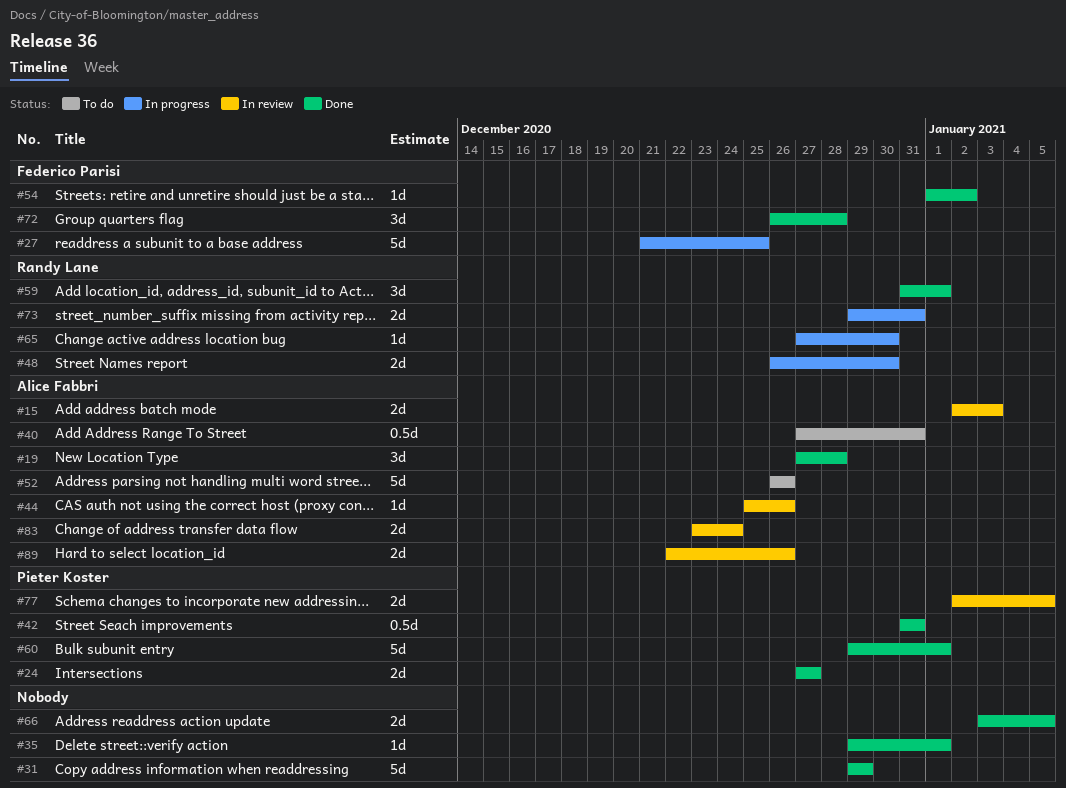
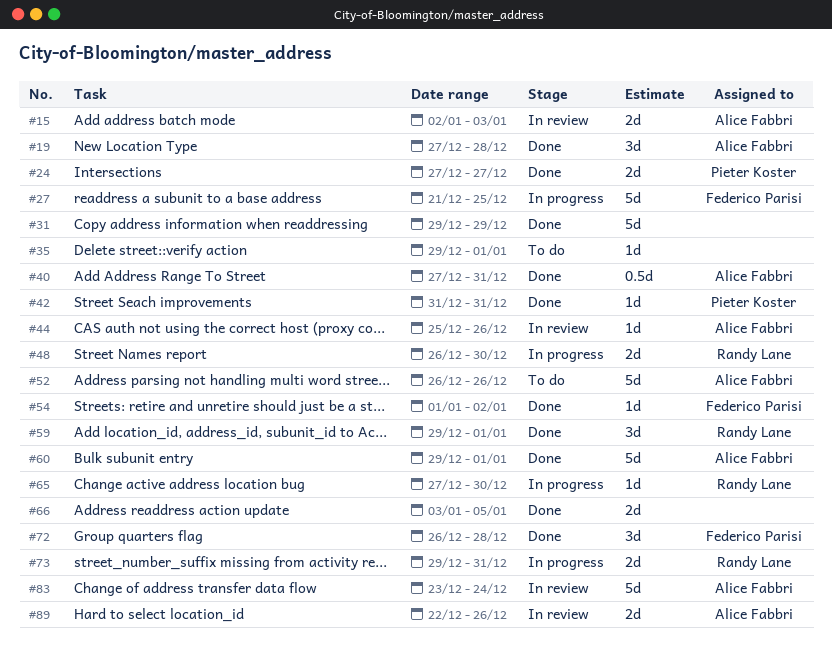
#35, status: Done -> To do
#40, status: To do -> Done
#42, estimate: 0.5d -> 1d
#59, start: Dec 31 -> Dec 29
#60, owner: Pieter Koster -> Alice Fabbri
#77: present -> none
#83, estimate: 2d -> 5d

